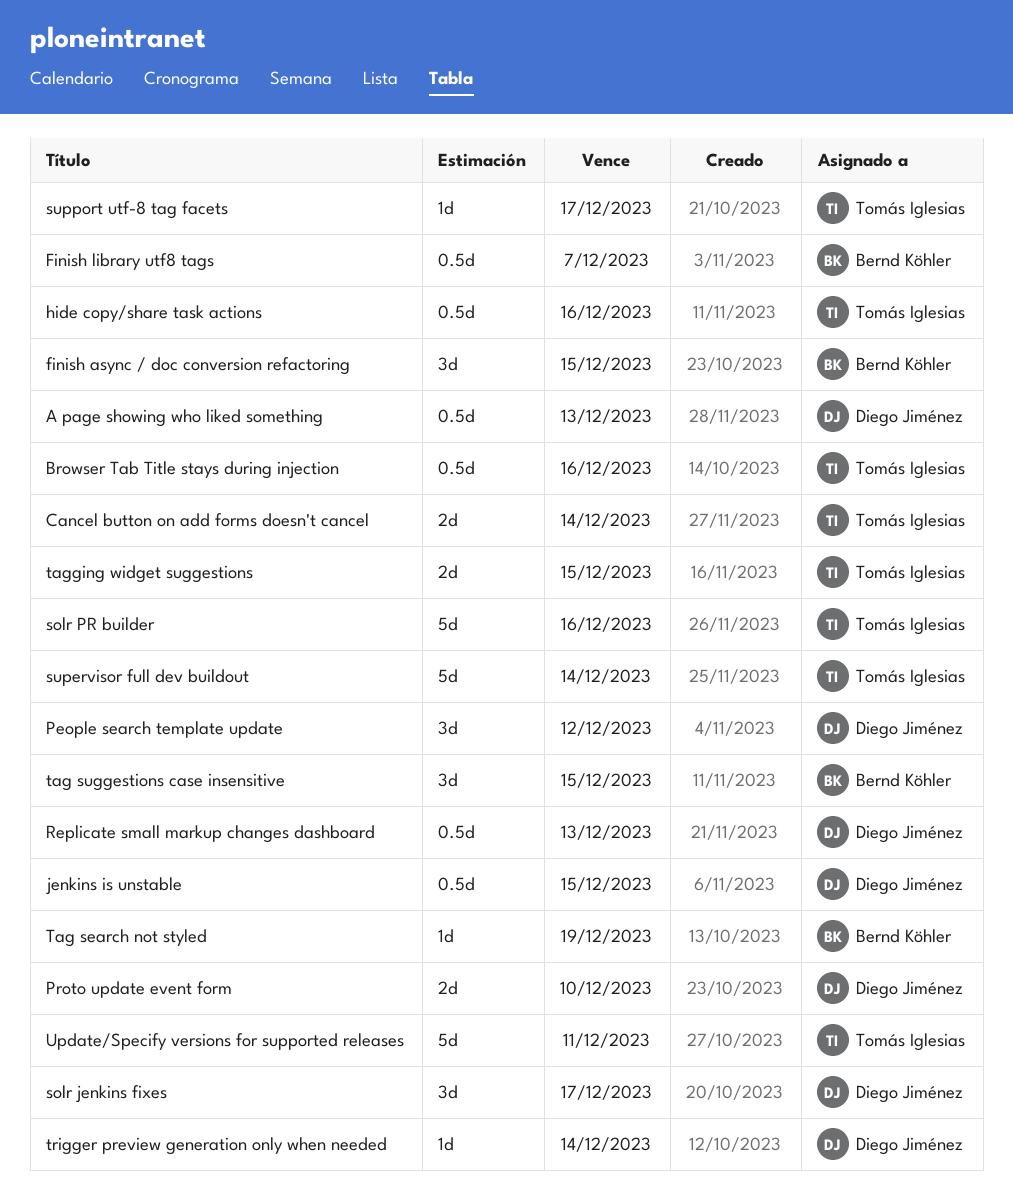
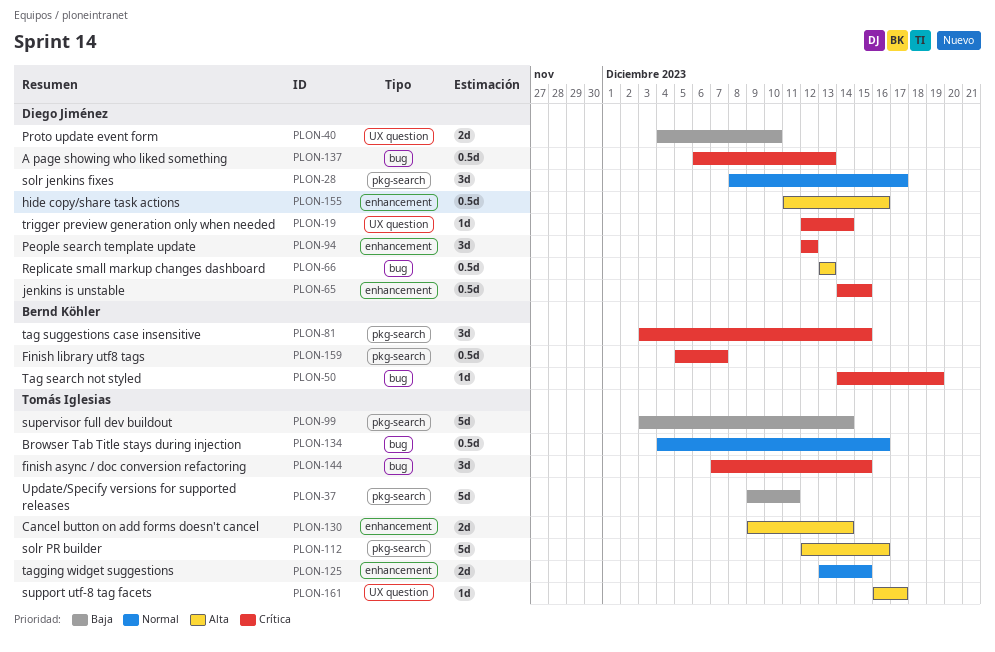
finish async / doc conversion refactoring, owner: Bernd Köhler -> Tomás Iglesias
hide copy/share task actions, owner: Tomás Iglesias -> Diego Jiménez

